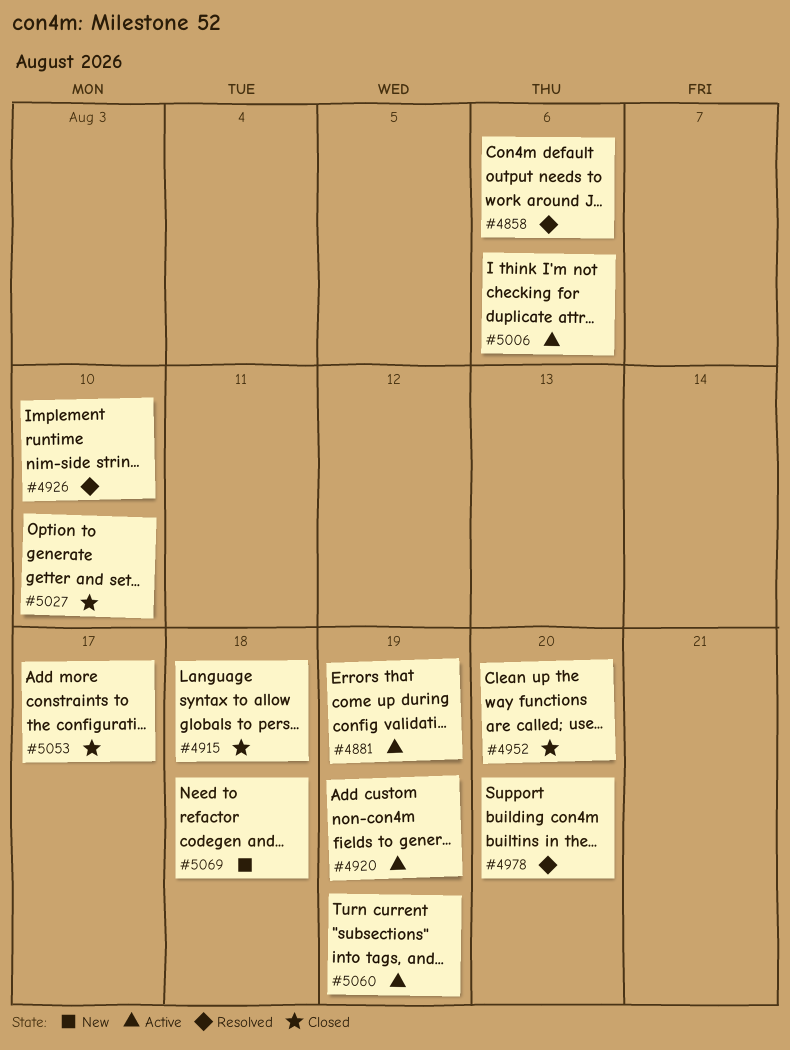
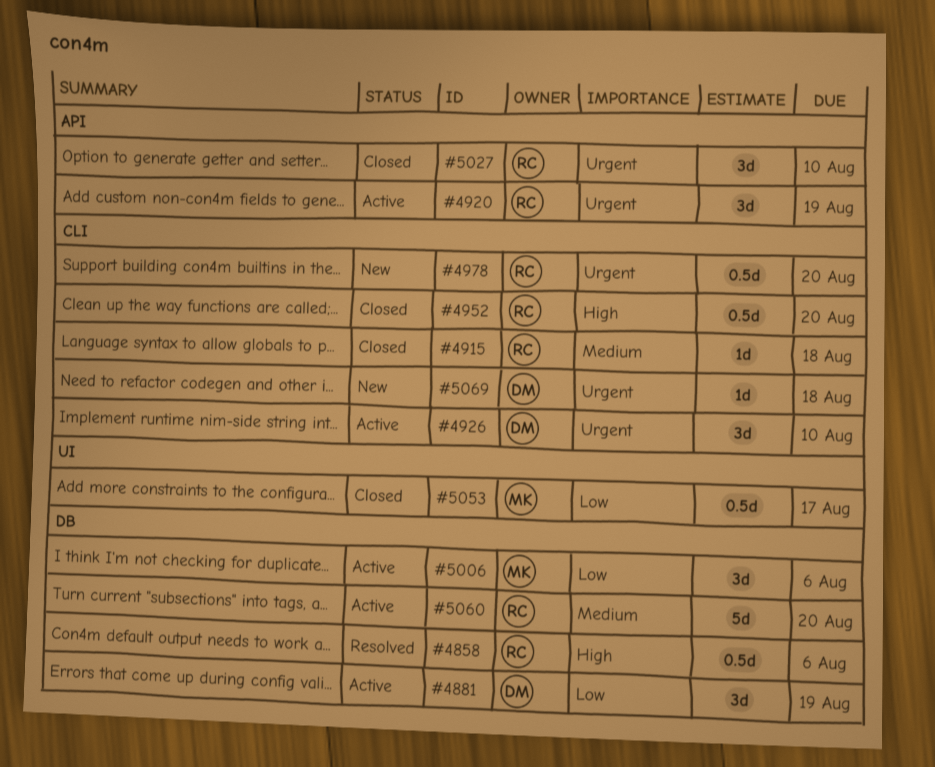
#4926, status: Resolved -> Active
#4978, status: Resolved -> New
#5060, due: Aug 19 -> Aug 20

